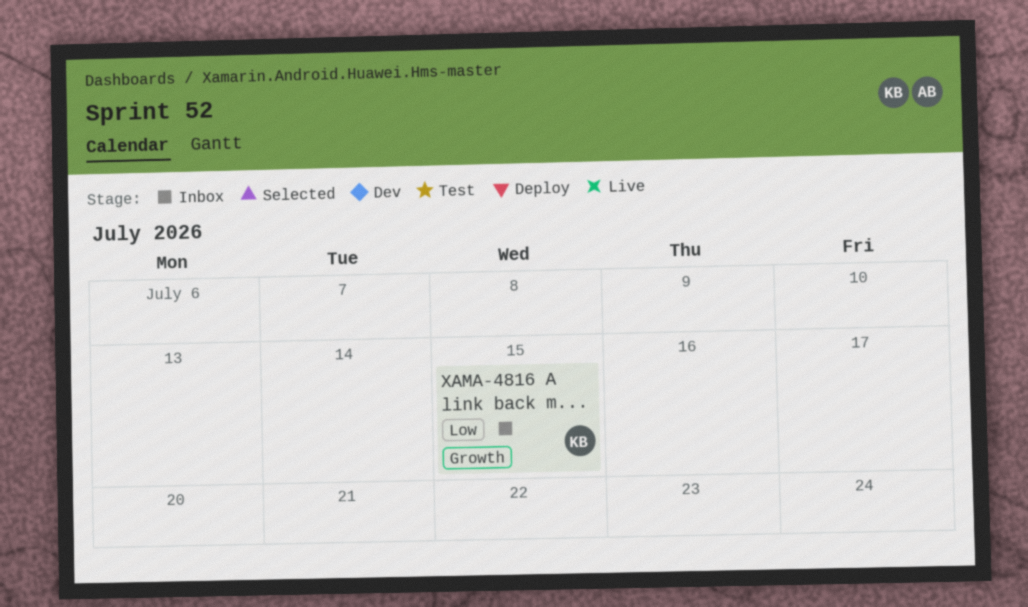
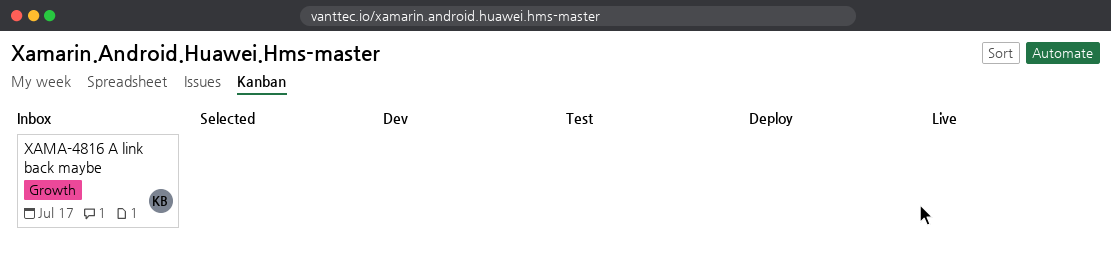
XAMA-4816, due: Jul 15 -> Jul 17

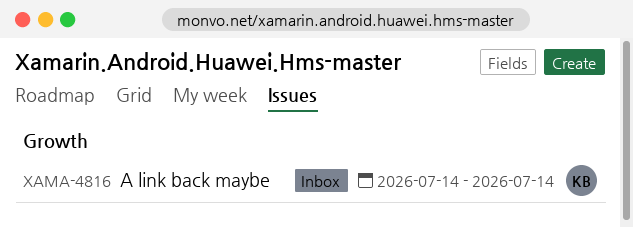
XAMA-4816, due: Jul 17 -> Jul 14

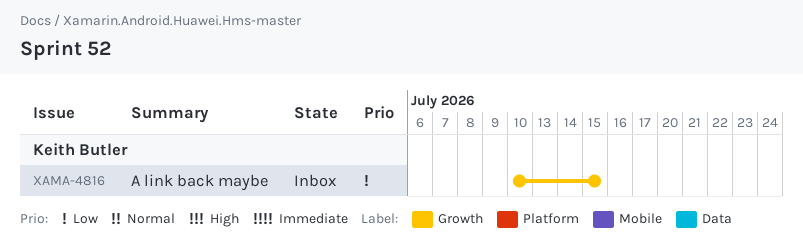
XAMA-4816, start: Jul 14 -> Jul 10
XAMA-4816, due: Jul 14 -> Jul 15

